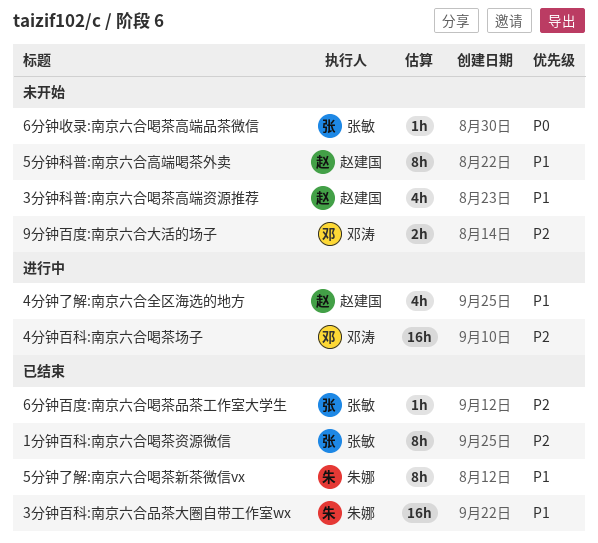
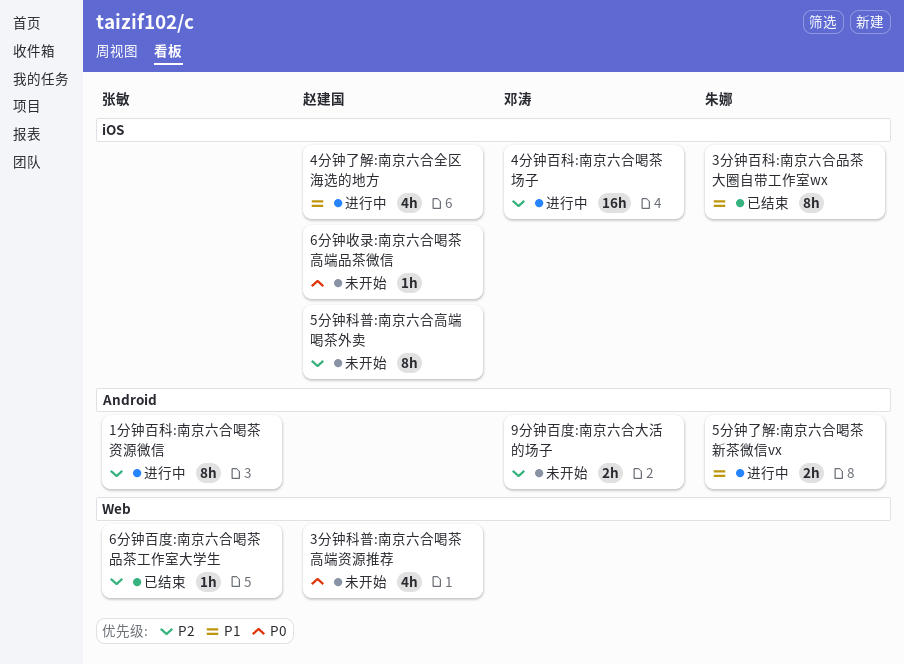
1分钟百科:南京六合喝茶资源微信, status: 已结束 -> 进行中
3分钟百科:南京六合品茶大圈自带工作室wx, estimate: 16h -> 8h
3分钟科普:南京六合喝茶高端资源推荐, priority: P1 -> P0
5分钟了解:南京六合喝茶新茶微信vx, status: 已结束 -> 进行中
5分钟了解:南京六合喝茶新茶微信vx, estimate: 8h -> 2h
5分钟科普:南京六合高端喝茶外卖, priority: P1 -> P2
6分钟收录:南京六合喝茶高端品茶微信, owner: 张敏 -> 赵建国

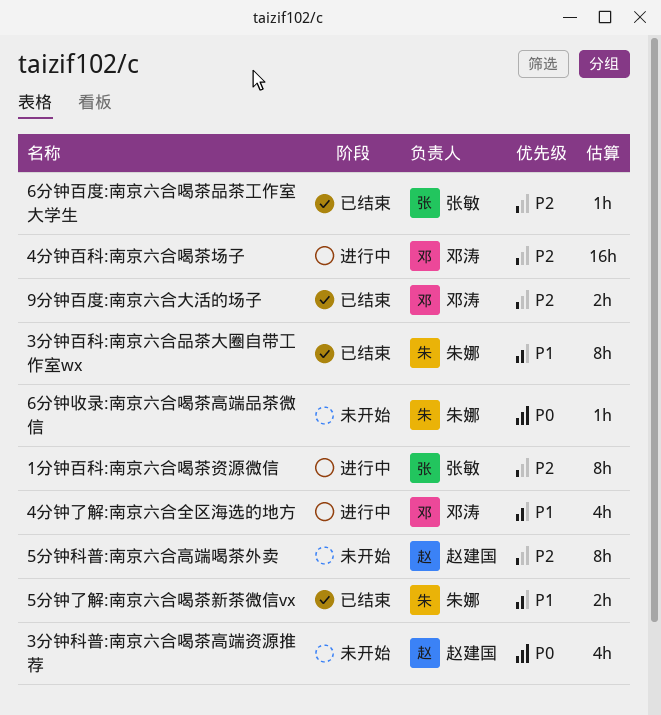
4分钟了解:南京六合全区海选的地方, owner: 赵建国 -> 邓涛
5分钟了解:南京六合喝茶新茶微信vx, status: 进行中 -> 已结束
6分钟收录:南京六合喝茶高端品茶微信, owner: 赵建国 -> 朱娜
9分钟百度:南京六合大活的场子, status: 未开始 -> 已结束

